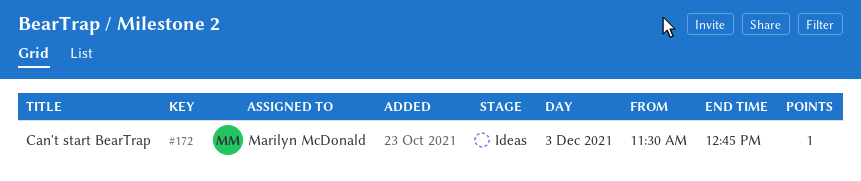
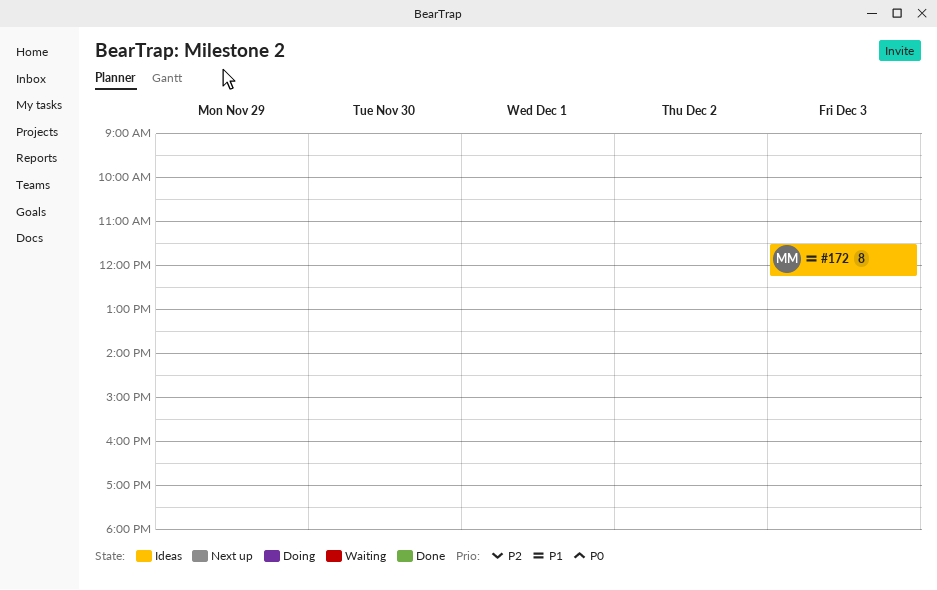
#172, estimate: 1 -> 8
#172, ends: 12:45 -> 12:15

